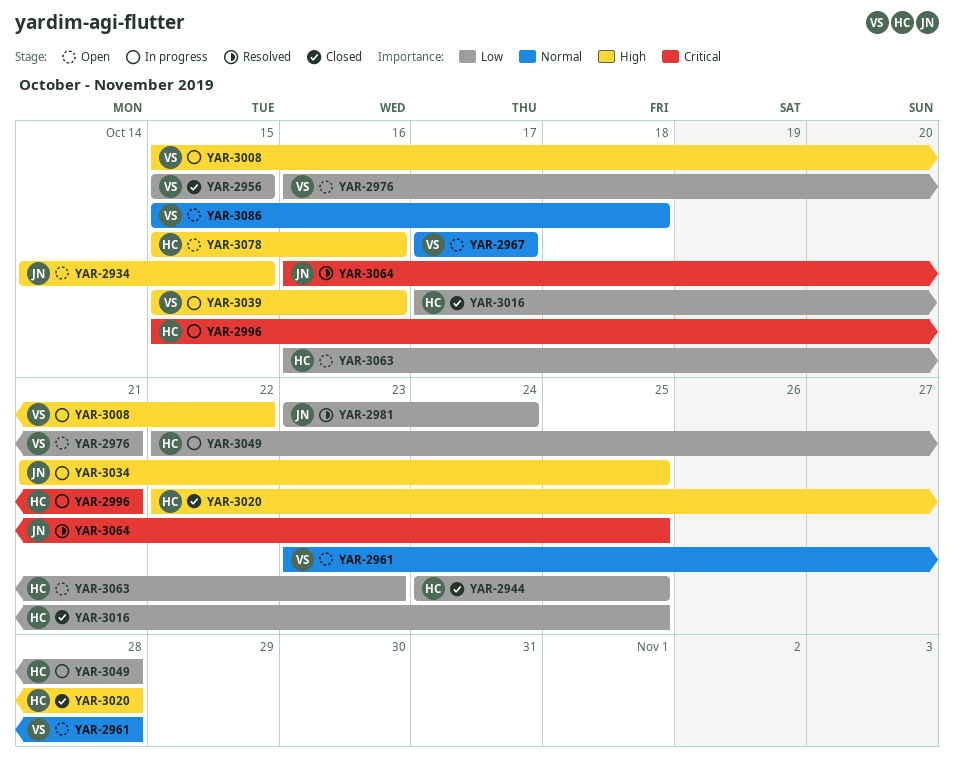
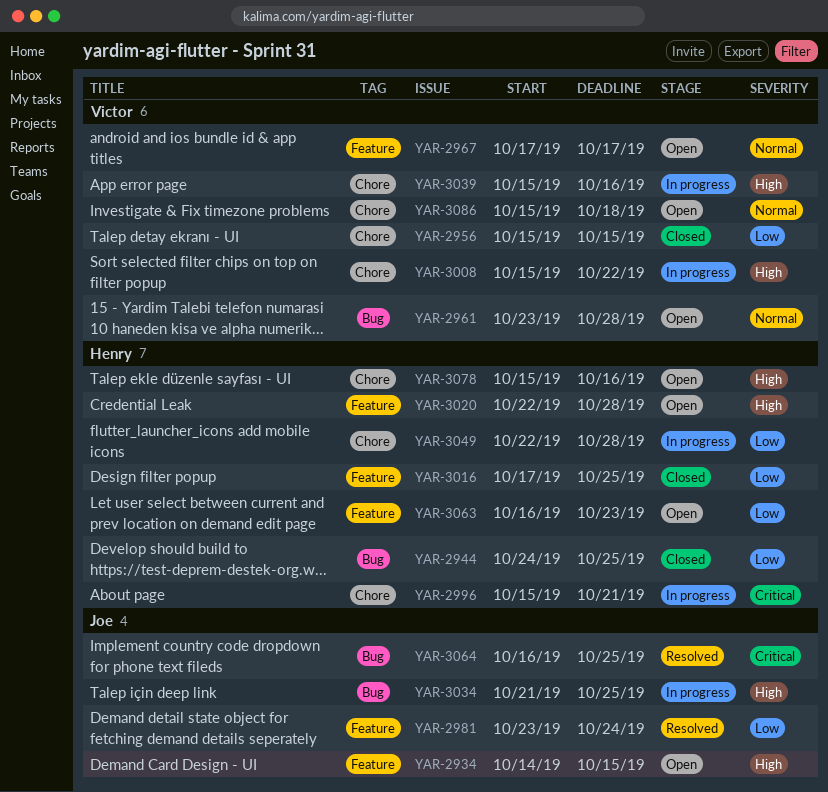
YAR-2976: present -> none
YAR-3020, status: Closed -> Open

